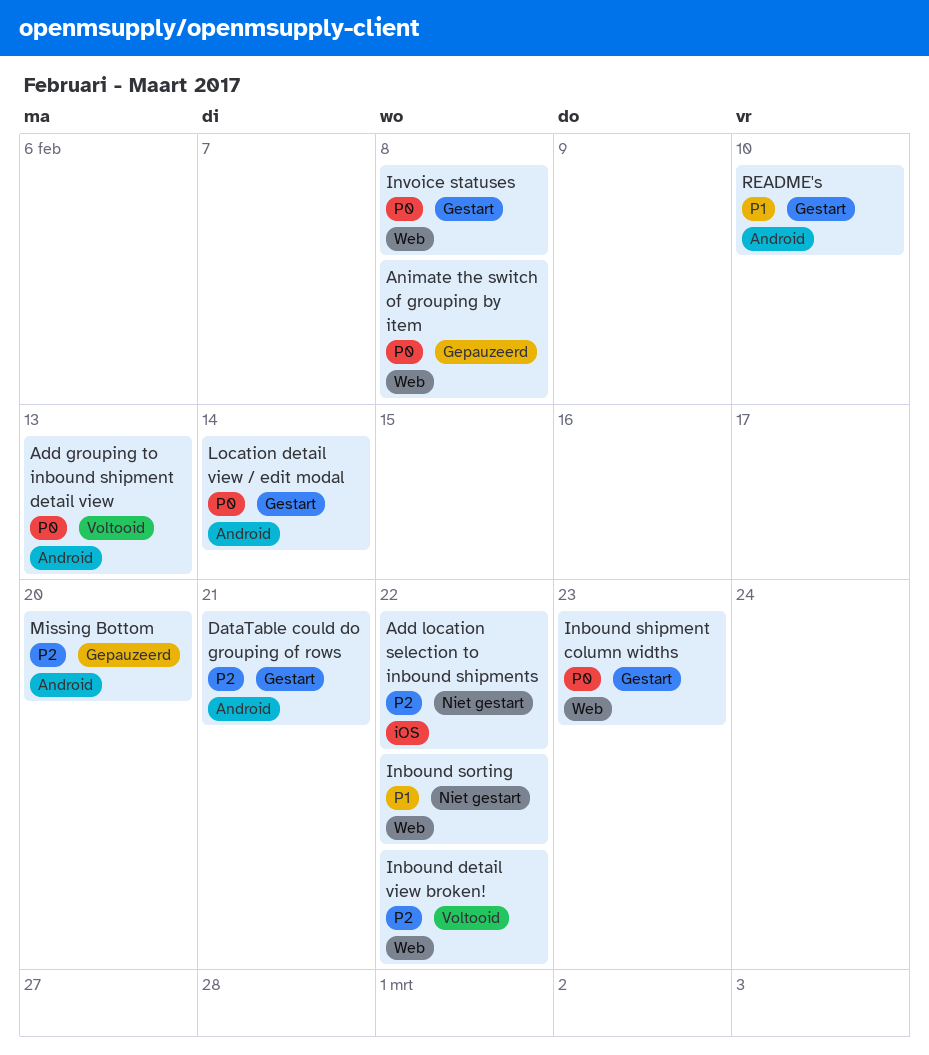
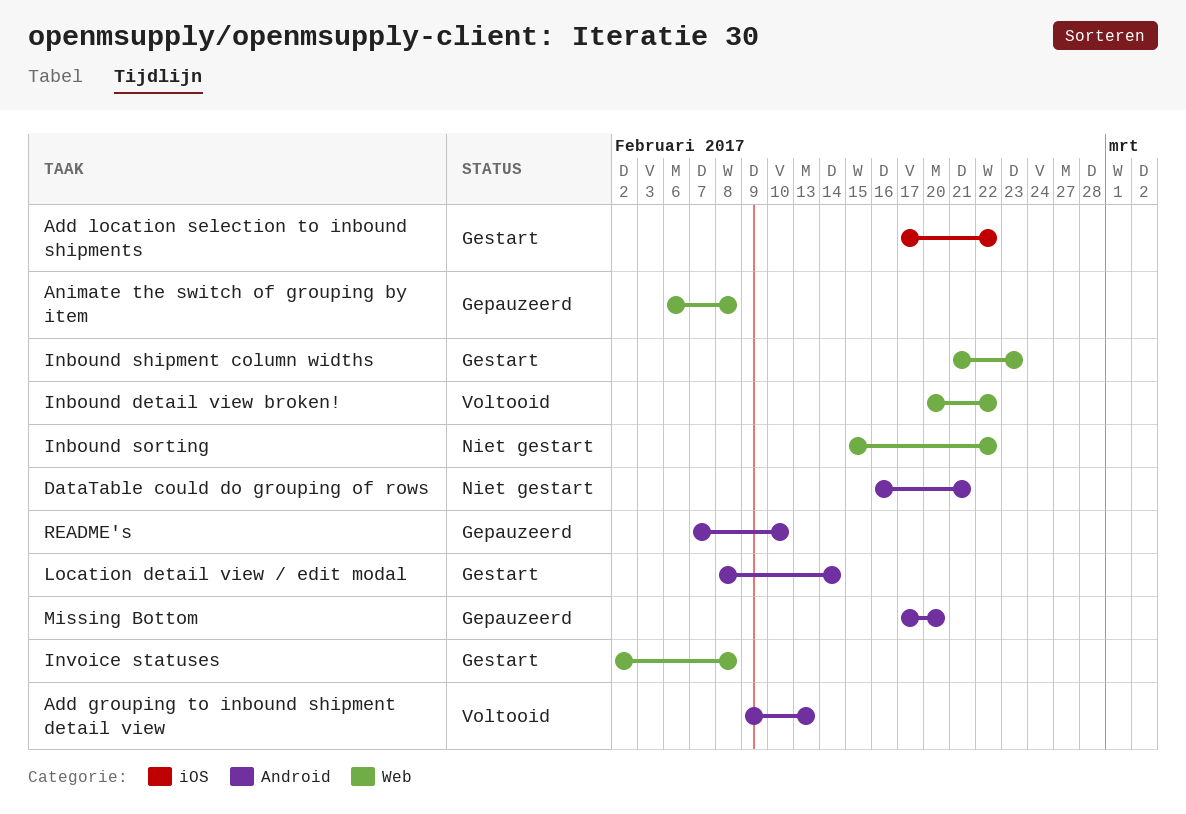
Add location selection to inbound shipments, status: Niet gestart -> Gestart
DataTable could do grouping of rows, status: Gestart -> Niet gestart
README's, status: Gestart -> Gepauzeerd

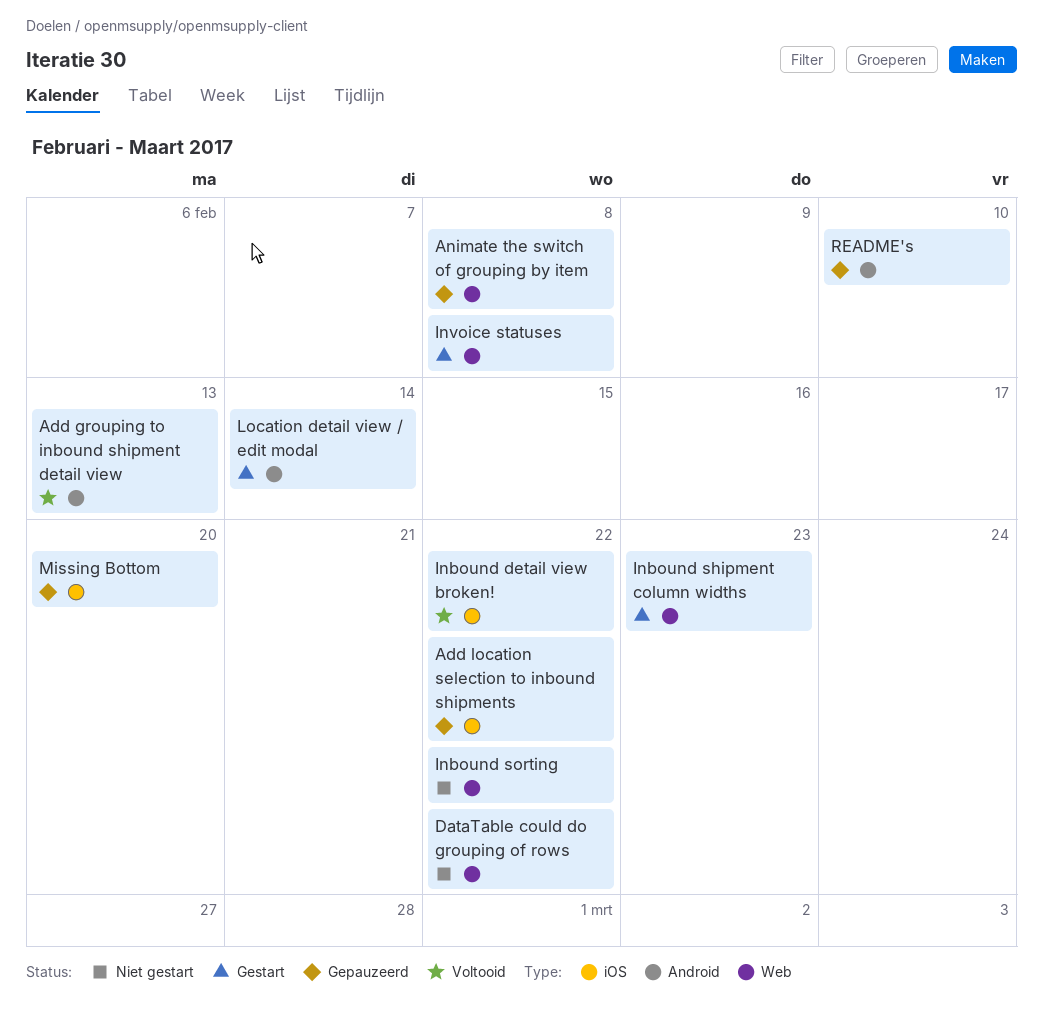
Add location selection to inbound shipments, status: Gestart -> Gepauzeerd
DataTable could do grouping of rows, label: Android -> Web
DataTable could do grouping of rows, due: Feb 21 -> Feb 22
Inbound detail view broken!, label: Web -> iOS
Missing Bottom, label: Android -> iOS

